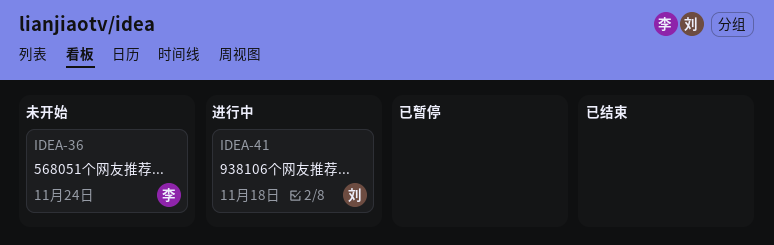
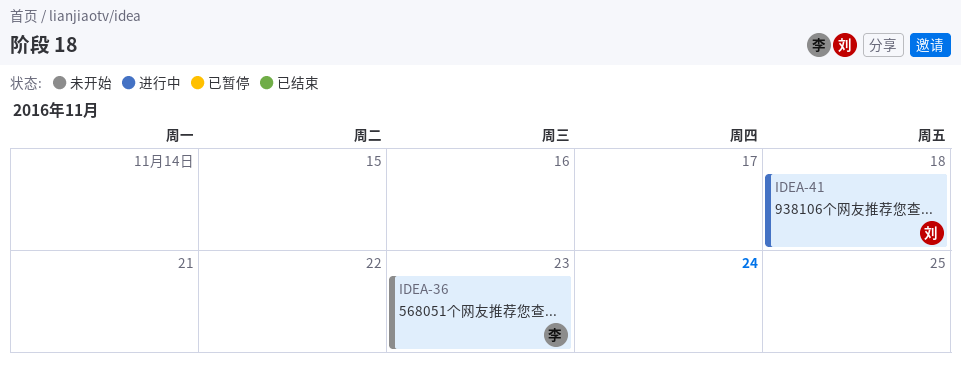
IDEA-36, due: Nov 24 -> Nov 23

